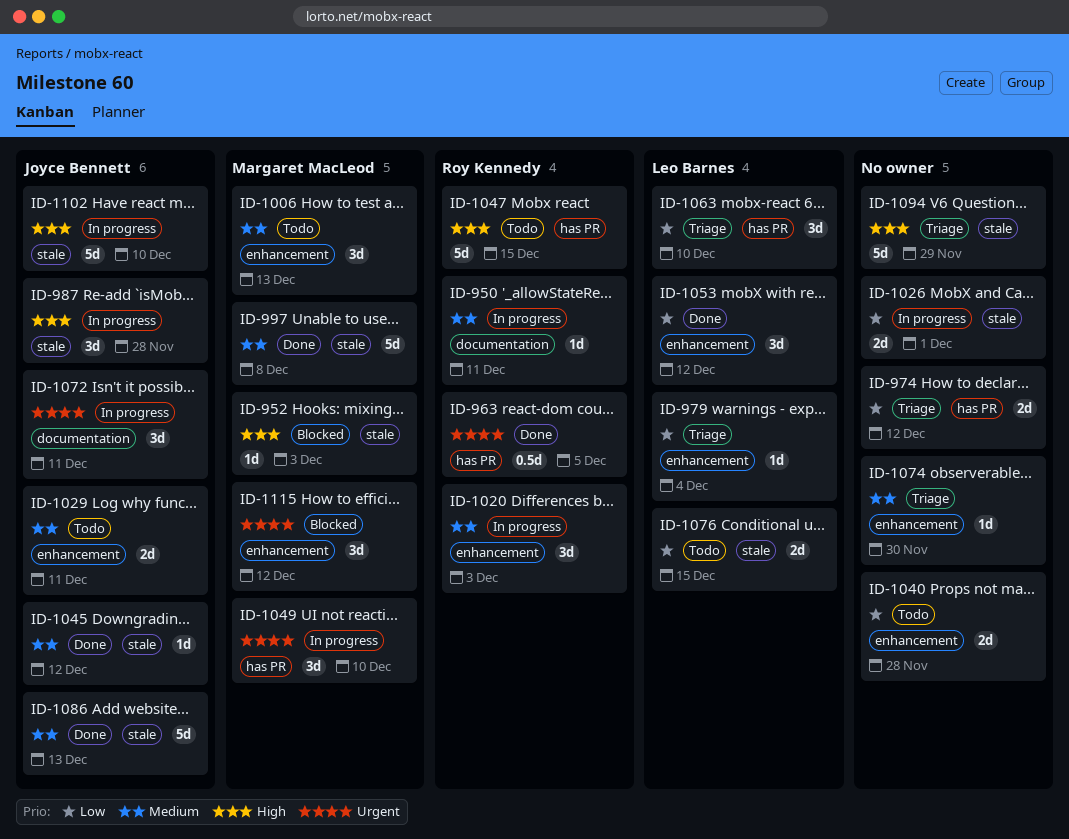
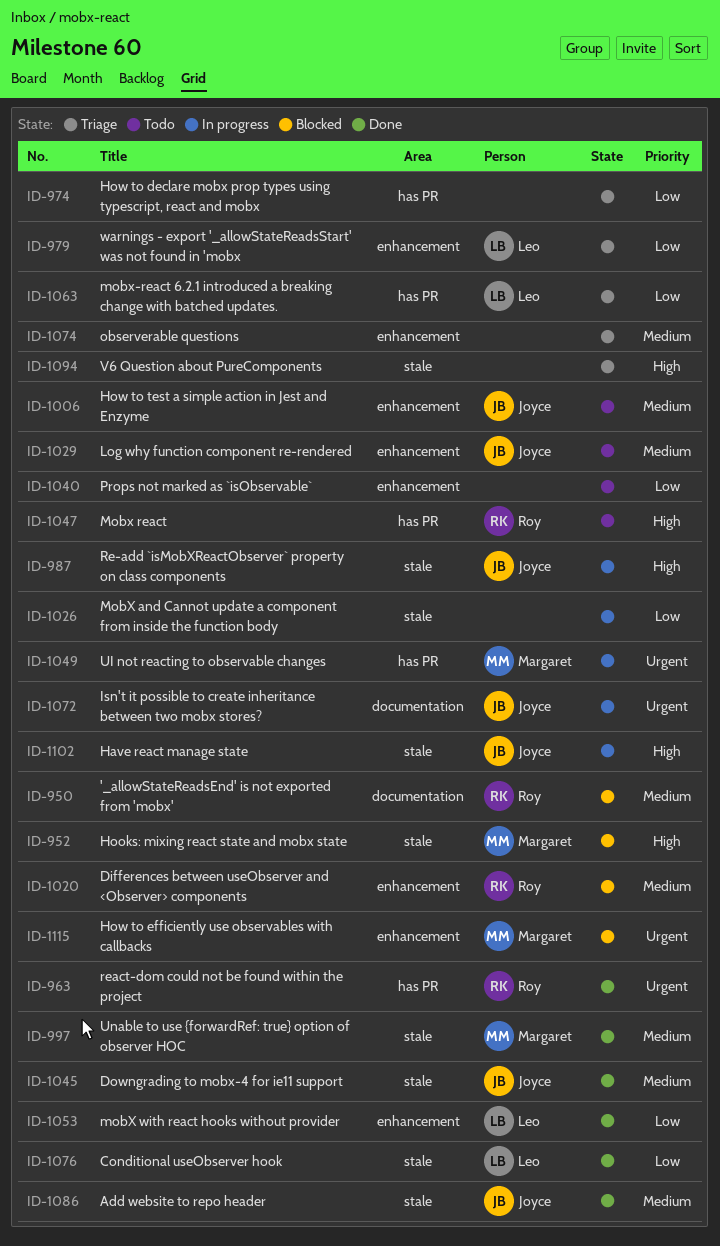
ID-950, status: In progress -> Blocked
ID-1006, owner: Margaret MacLeod -> Joyce Bennett
ID-1020, status: In progress -> Blocked
ID-1076, status: Todo -> Done

